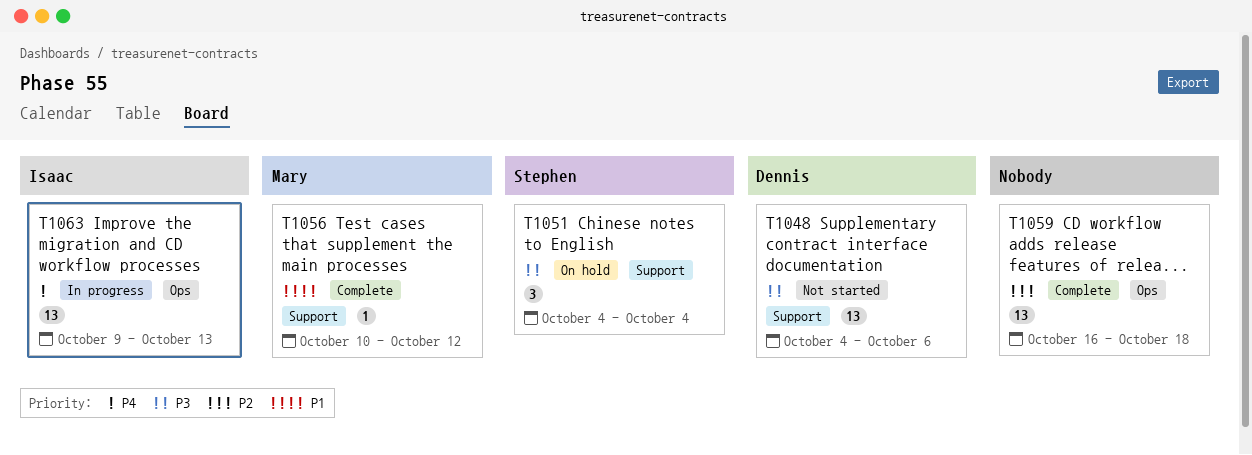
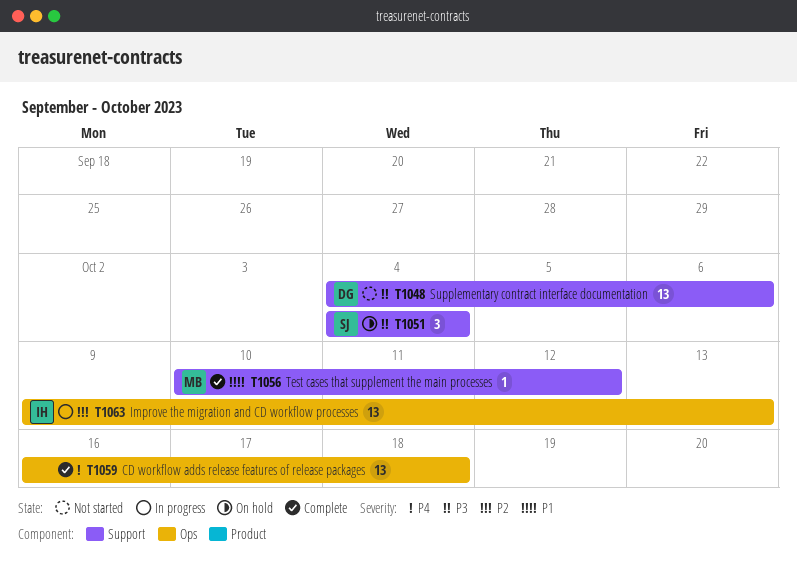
T1059, priority: P2 -> P4
T1063, priority: P4 -> P2

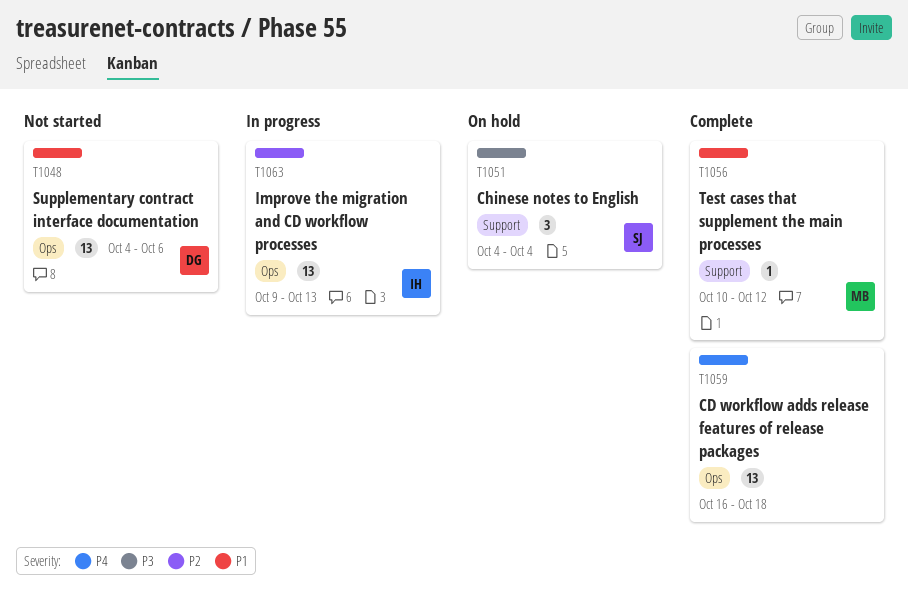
T1048, priority: P3 -> P1
T1048, label: Support -> Ops

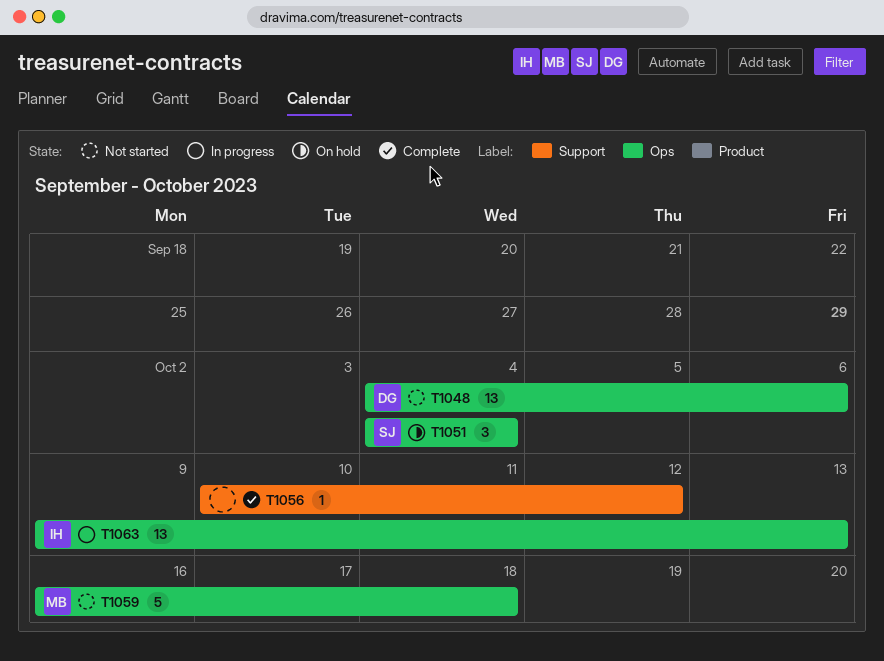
T1051, label: Support -> Ops
T1056, owner: MB -> none
T1059, status: Complete -> Not started
T1059, owner: none -> MB
T1059, estimate: 13 -> 5

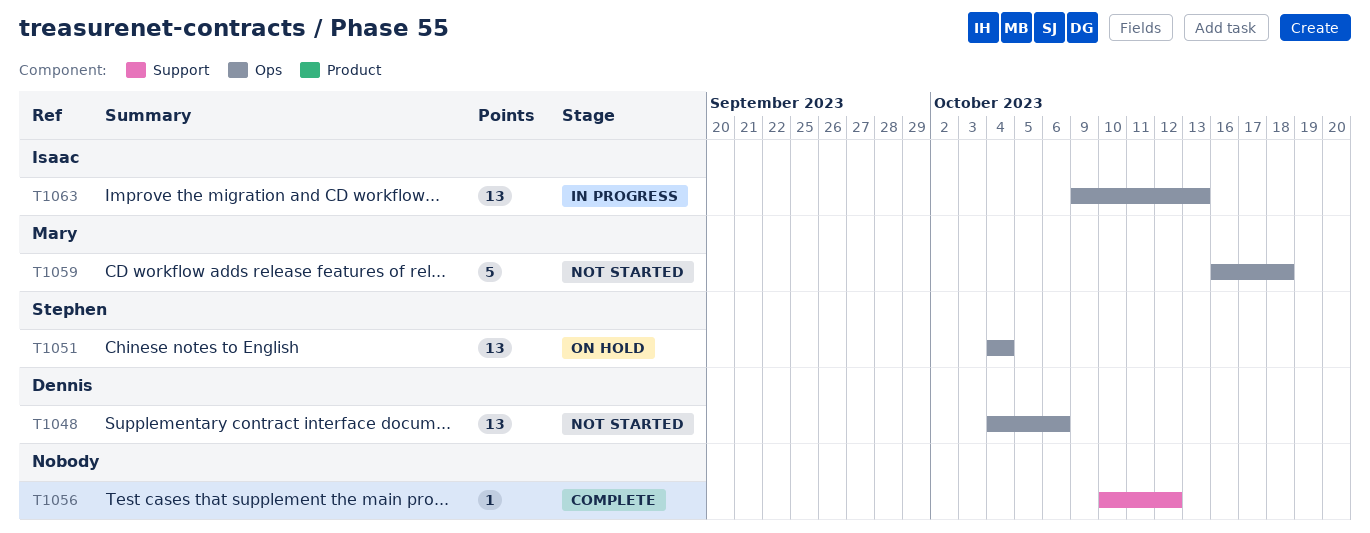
T1051, estimate: 3 -> 13

